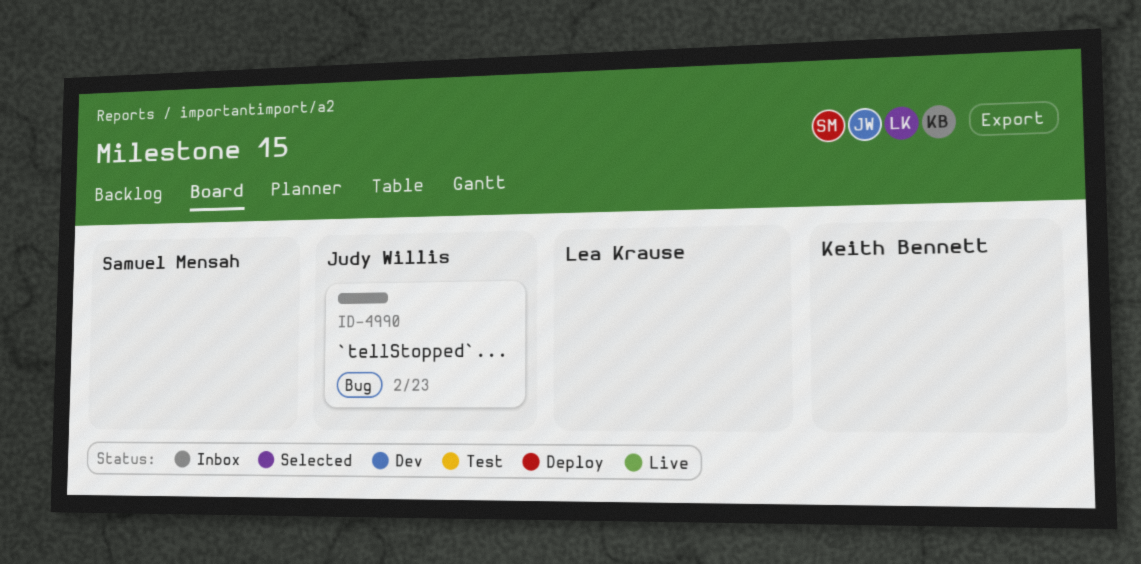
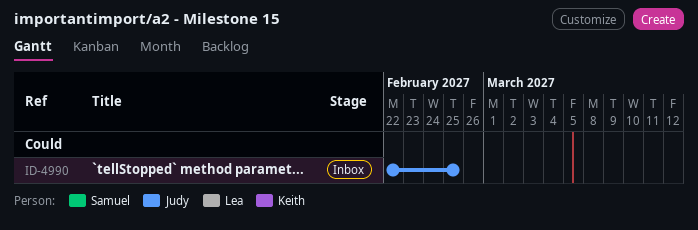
ID-4990, due: Feb 23 -> Feb 25

